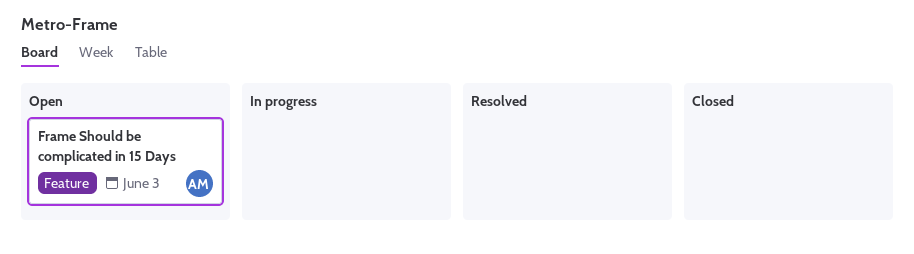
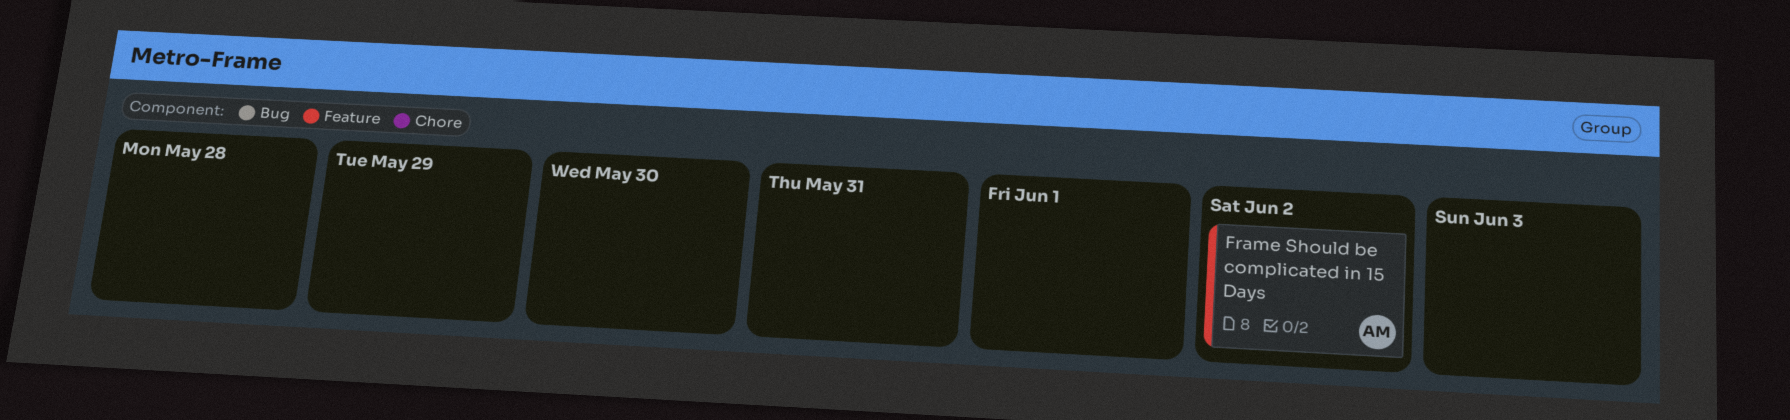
Frame Should be complicated in 15 Days, due: Jun 3 -> Jun 2

